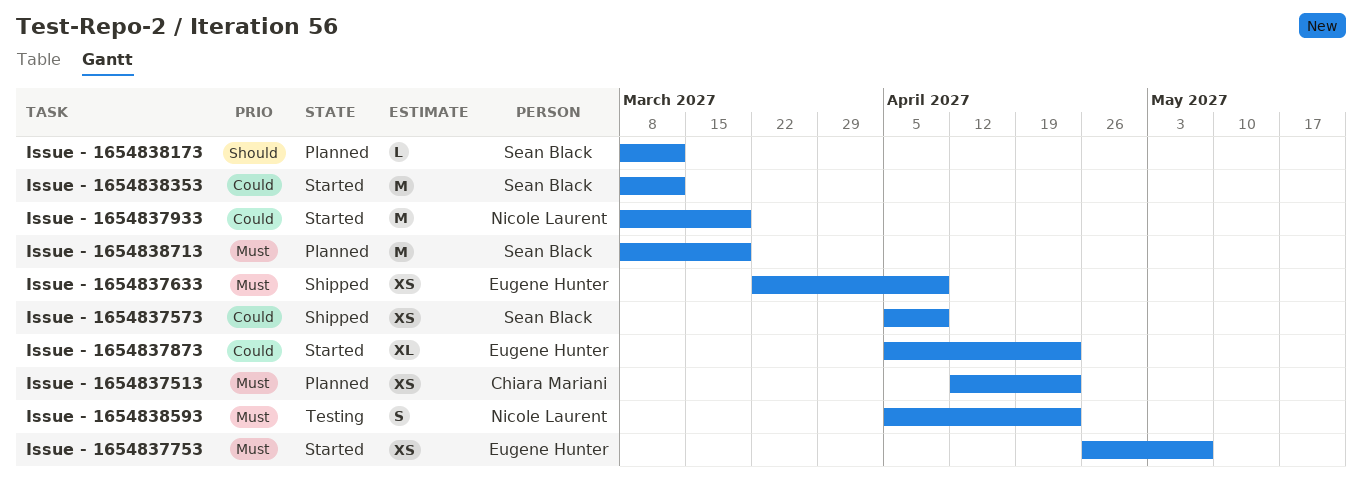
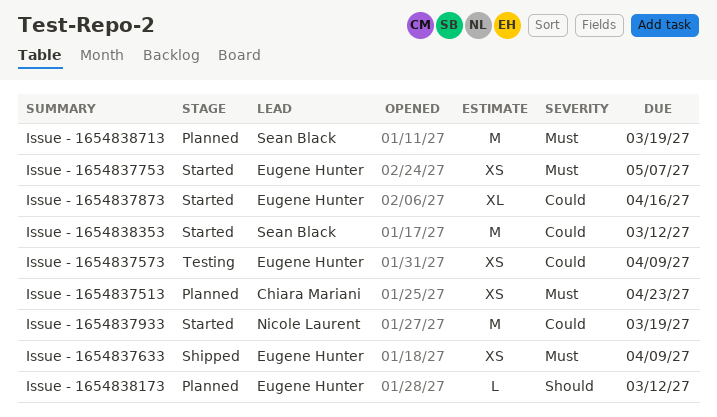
Issue - 1654837573, status: Shipped -> Testing
Issue - 1654837573, owner: Sean Black -> Eugene Hunter
Issue - 1654837873, due: Apr 23 -> Apr 16
Issue - 1654838173, owner: Sean Black -> Eugene Hunter
Issue - 1654838593: present -> none

